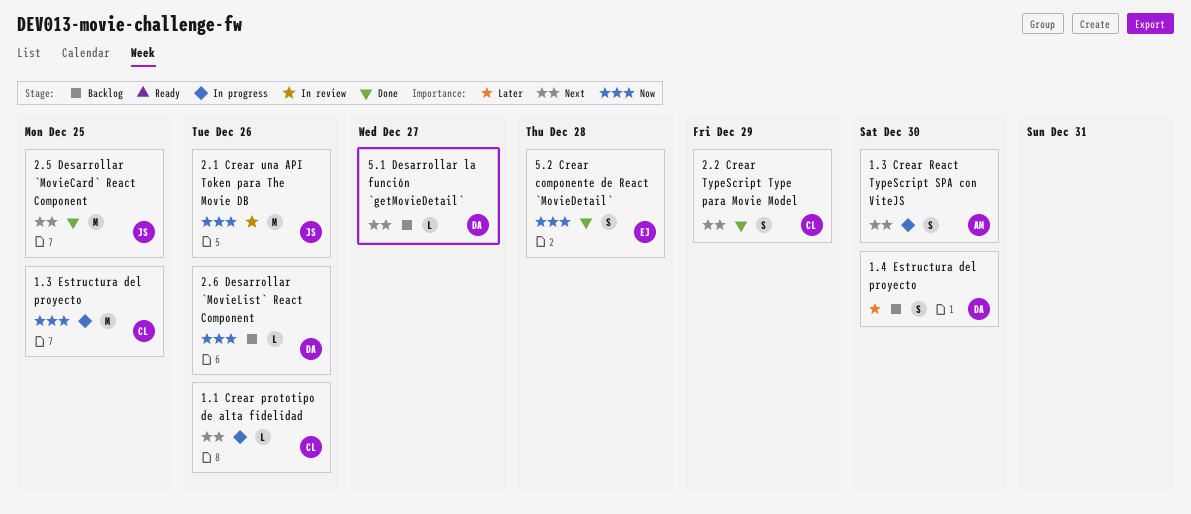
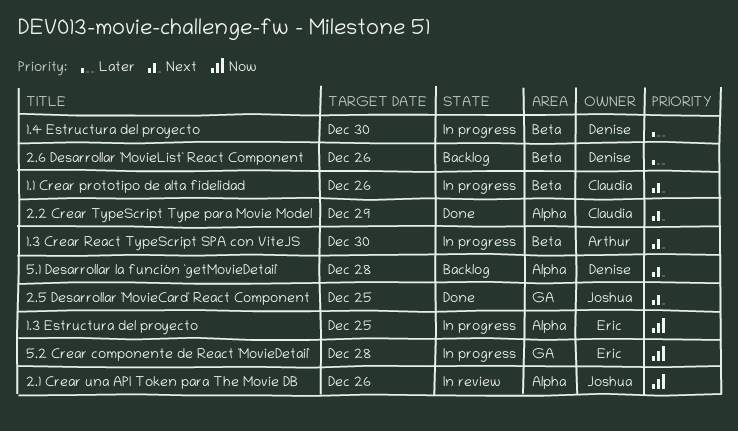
1.3 Estructura del proyecto, owner: Claudia -> Eric
1.4 Estructura del proyecto, status: Backlog -> In progress
2.6 Desarrollar `MovieList` React Component, priority: Now -> Later
5.1 Desarrollar la función `getMovieDetail`, due: Dec 27 -> Dec 28
5.2 Crear componente de React `MovieDetail`, status: Done -> In progress

